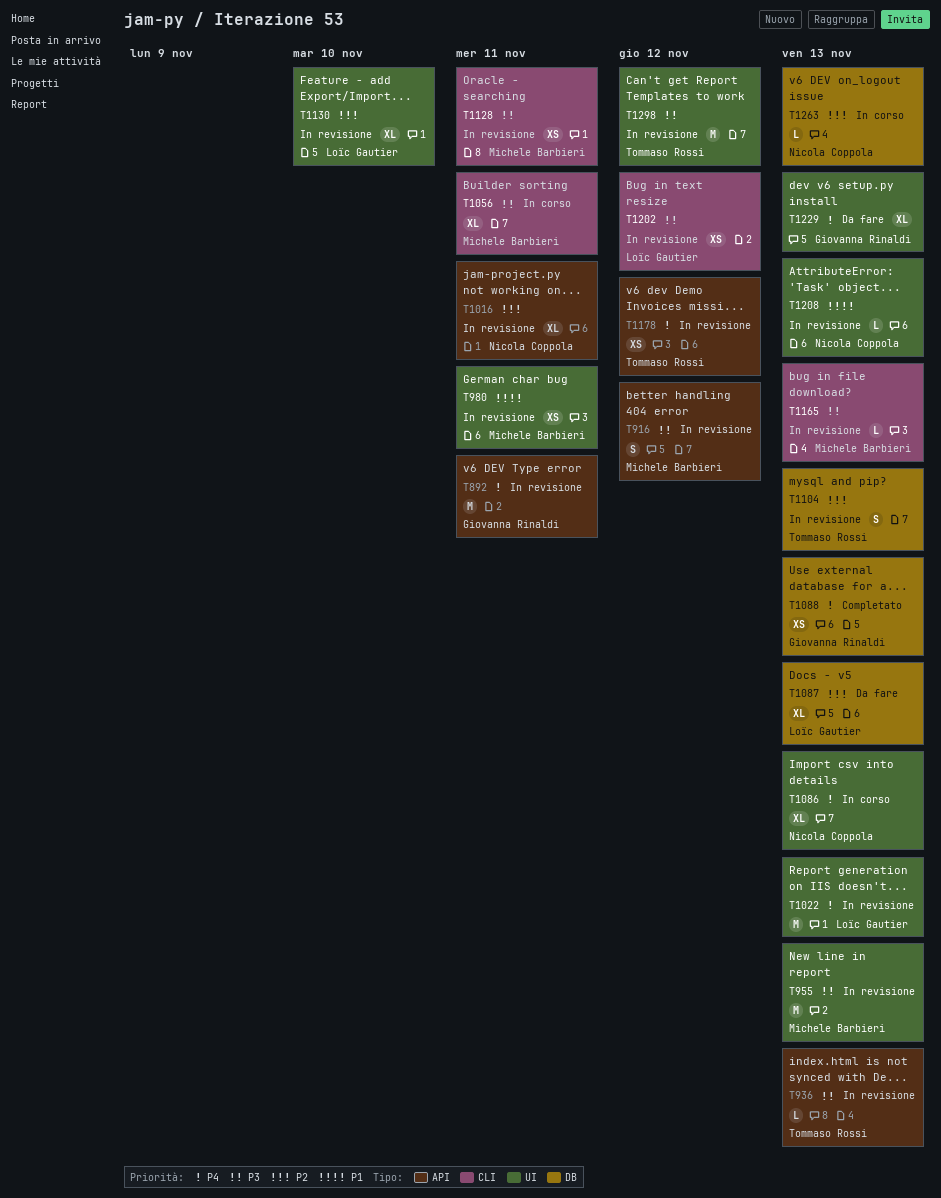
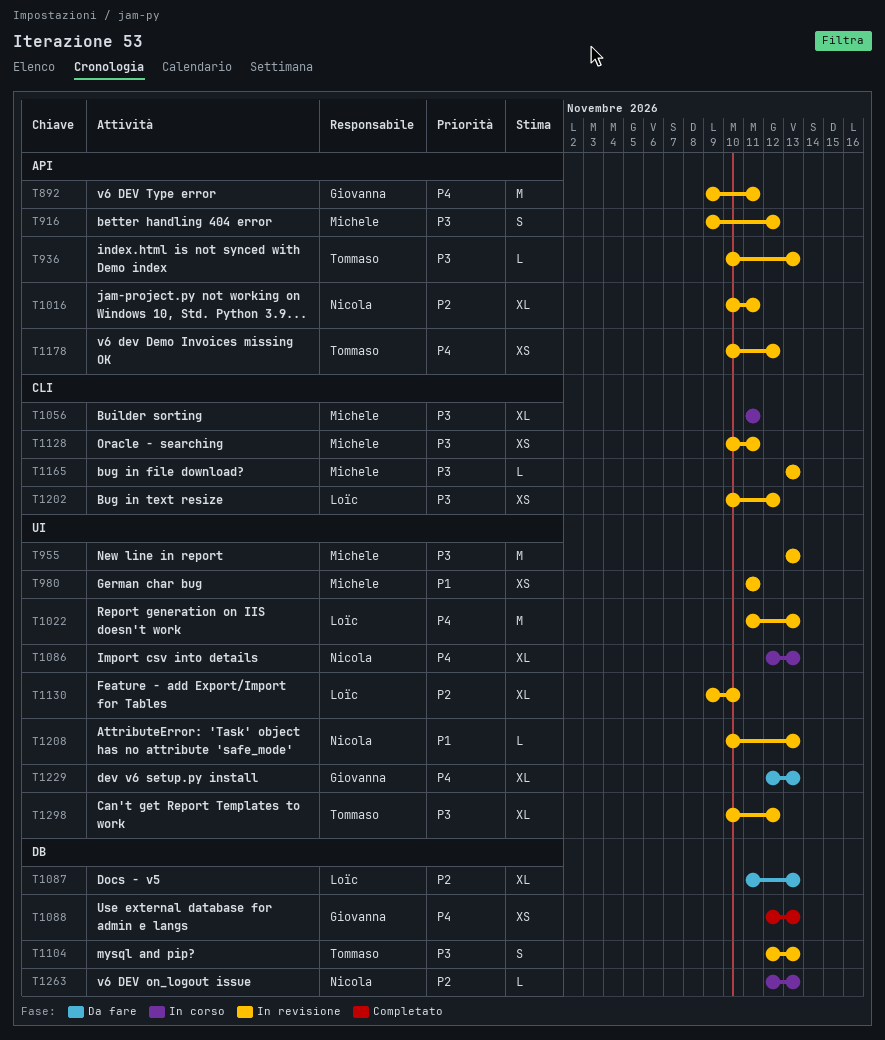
T1104, priority: P2 -> P3
T1298, estimate: M -> XL

